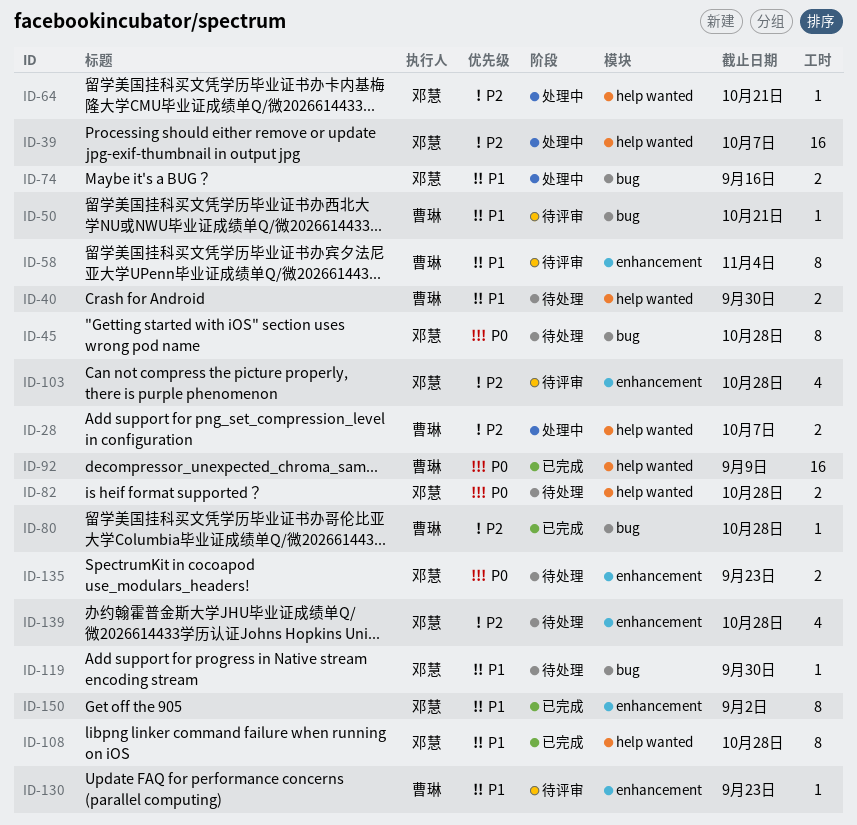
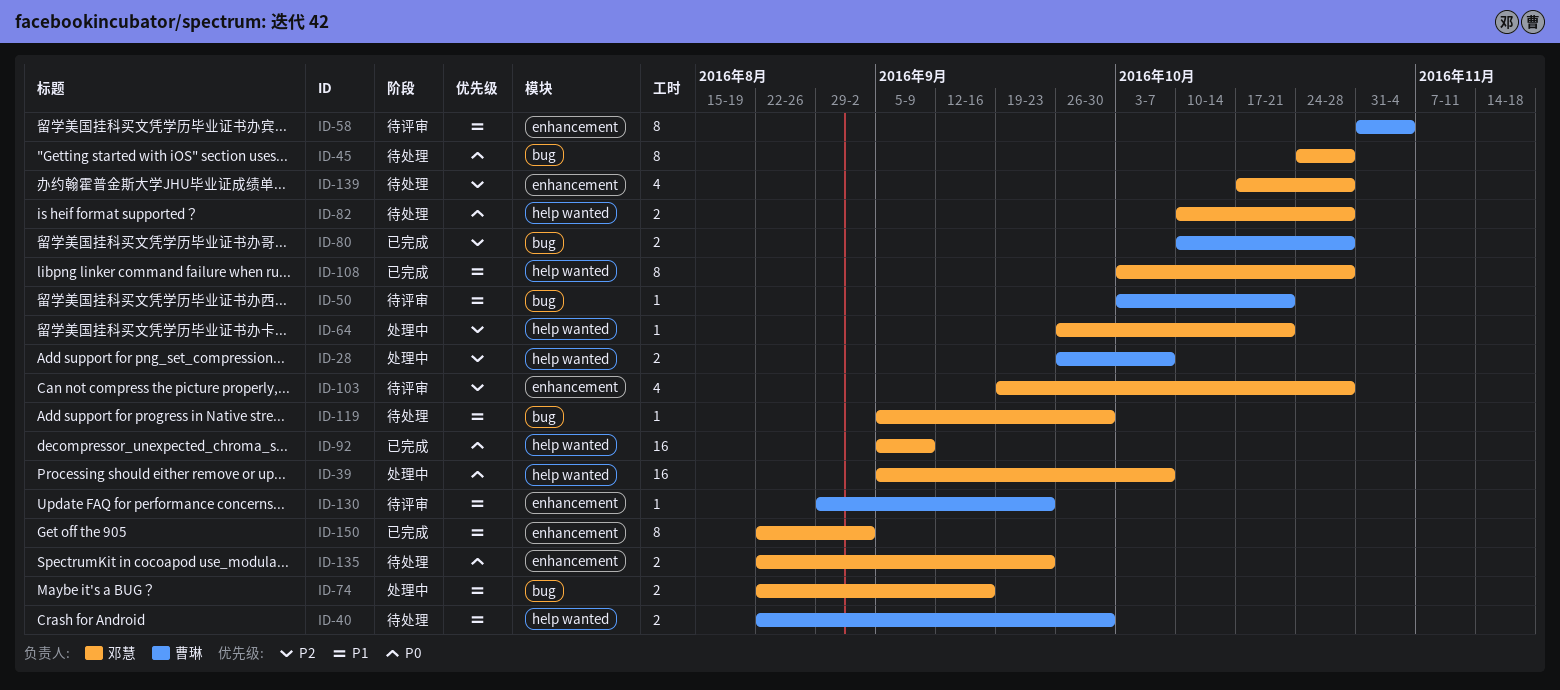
ID-39, priority: P2 -> P0
ID-80, estimate: 1 -> 2
ID-92, owner: 曹琳 -> 邓慧

